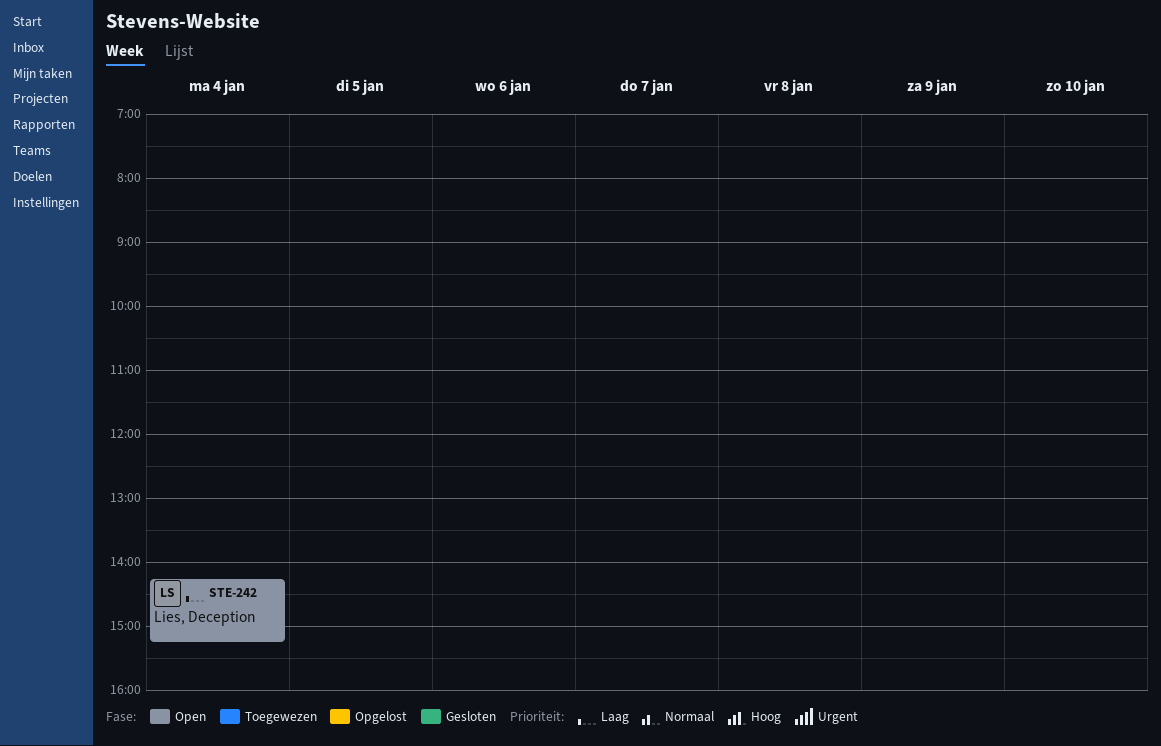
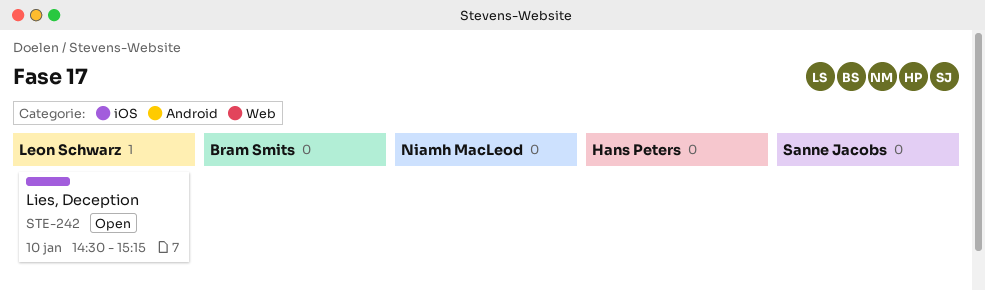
STE-242, day: Jan 4 -> Jan 10
STE-242, begins: 14:15 -> 14:30

